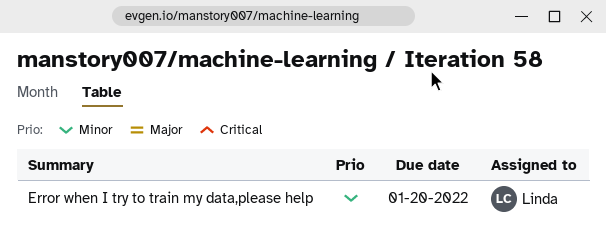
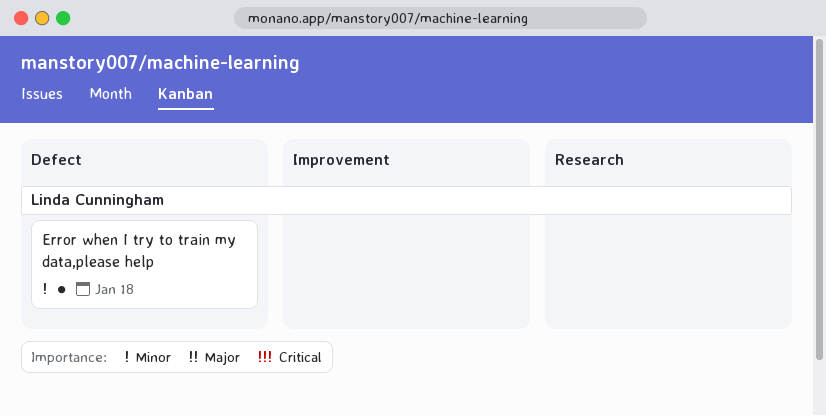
Error when I try to train my data,please help, due: Jan 20 -> Jan 18

